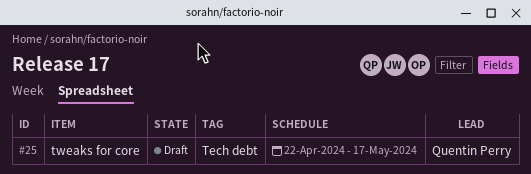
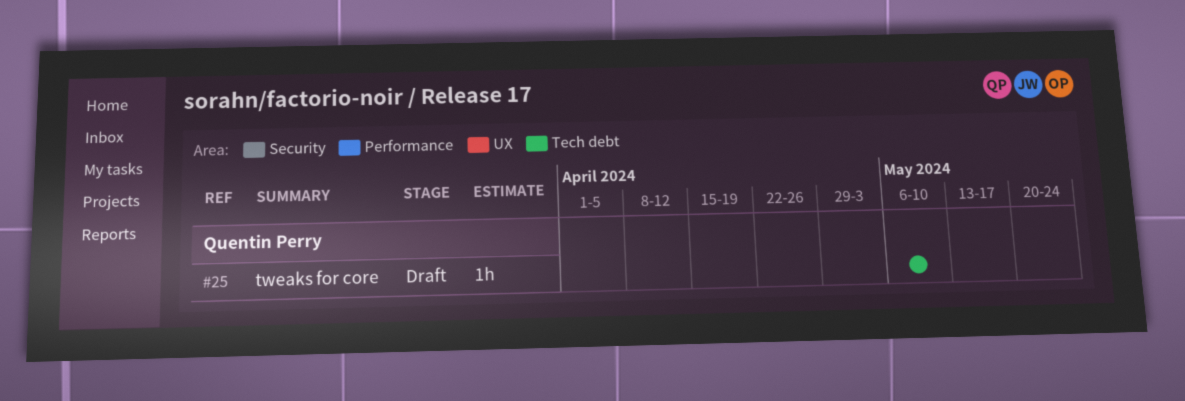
#25, start: Apr 22 -> May 6
#25, due: May 17 -> May 10

